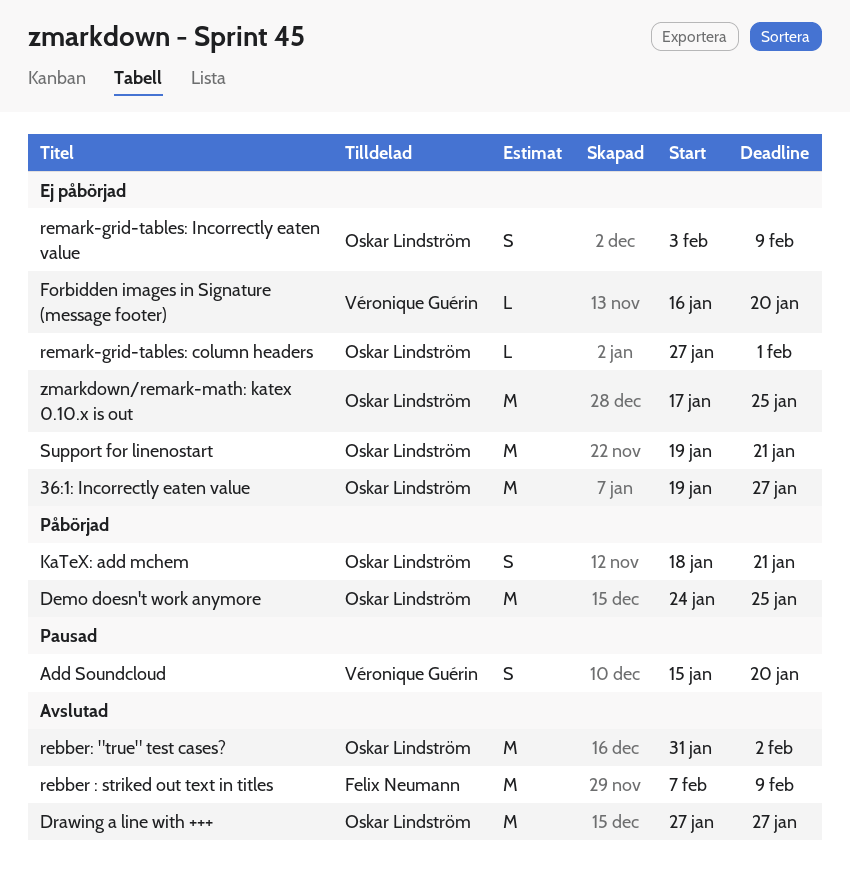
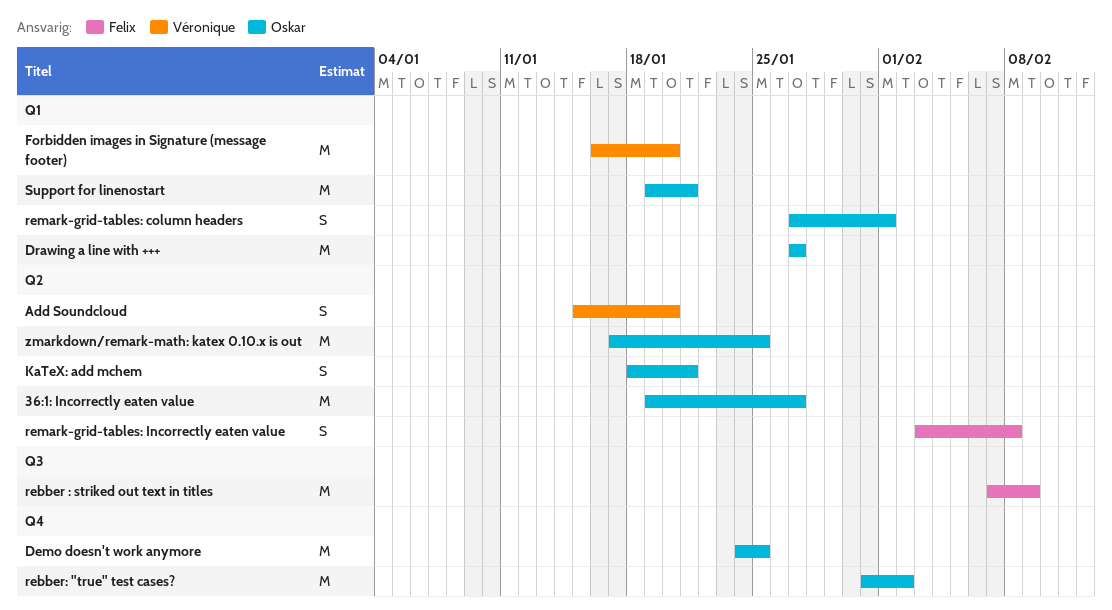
Forbidden images in Signature (message footer), estimate: L -> M
remark-grid-tables: column headers, estimate: L -> S
remark-grid-tables: Incorrectly eaten value, owner: Oskar Lindström -> Felix Neumann
remark-grid-tables: Incorrectly eaten value, due: Feb 9 -> Feb 8

